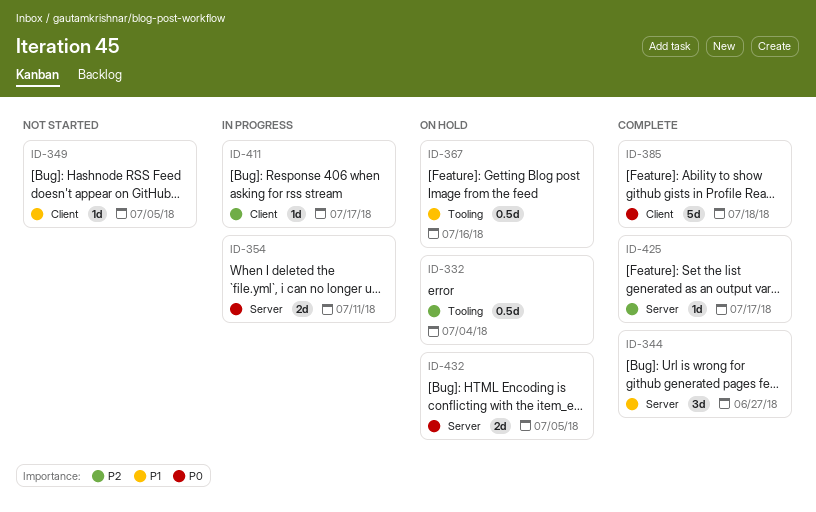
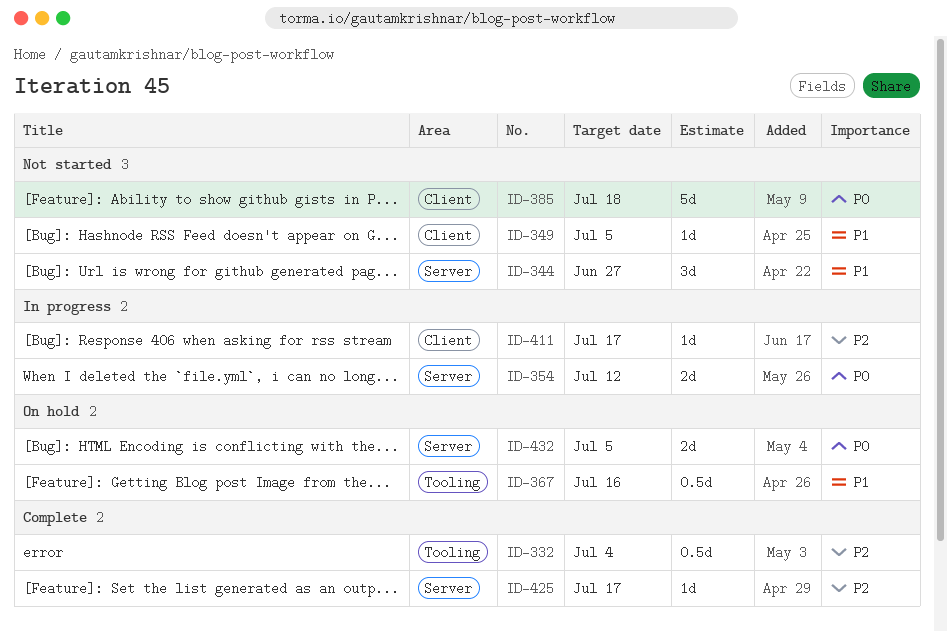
ID-332, status: On hold -> Complete
ID-344, status: Complete -> Not started
ID-354, due: Jul 11 -> Jul 12
ID-385, status: Complete -> Not started

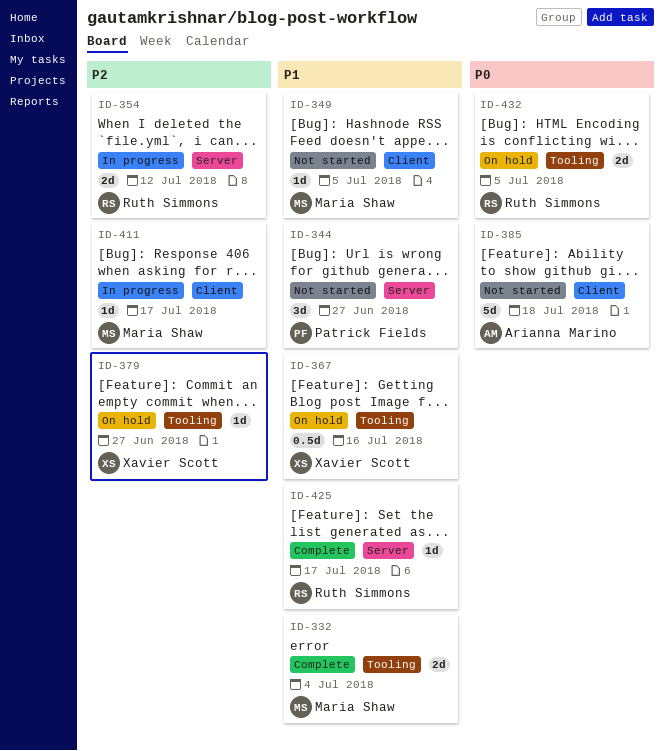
ID-332, priority: P2 -> P1
ID-332, estimate: 0.5d -> 2d
ID-354, priority: P0 -> P2
ID-379: none -> present
ID-425, priority: P2 -> P1
ID-432, label: Server -> Tooling

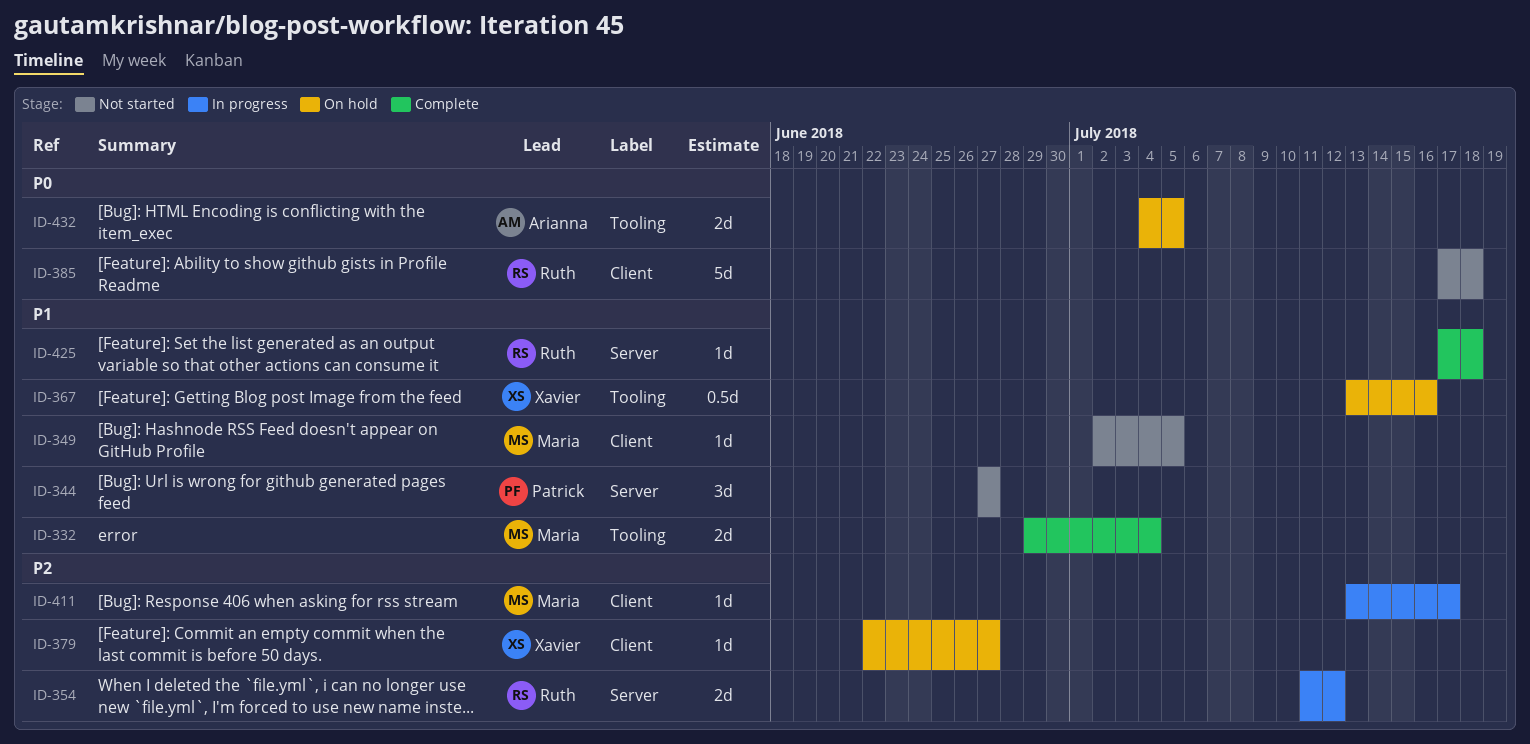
ID-379, label: Tooling -> Client
ID-385, owner: Arianna Marino -> Ruth Simmons
ID-425, due: Jul 17 -> Jul 18
ID-432, owner: Ruth Simmons -> Arianna Marino

